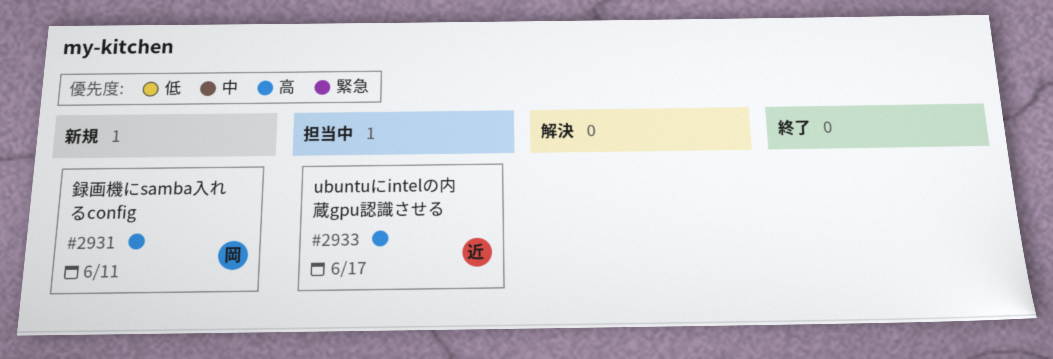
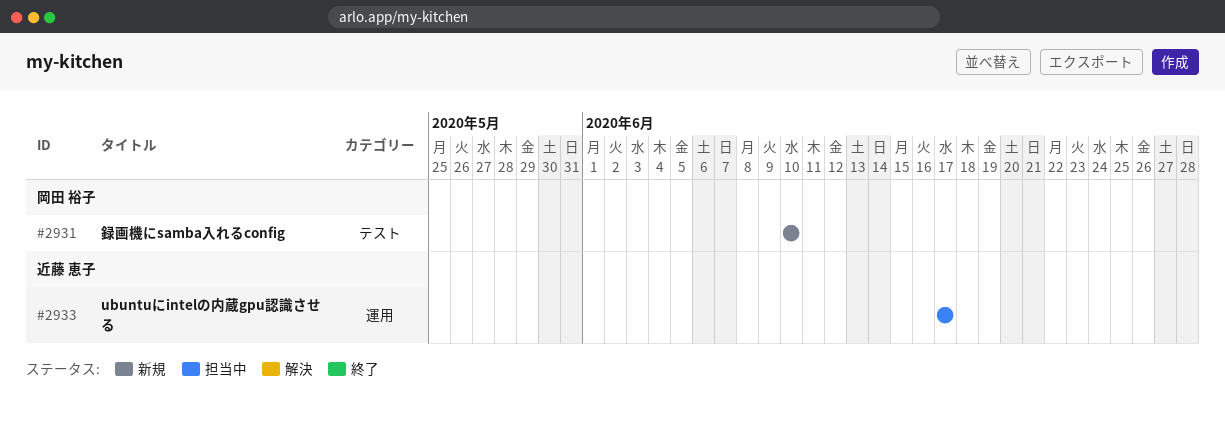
#2931, due: Jun 11 -> Jun 10

